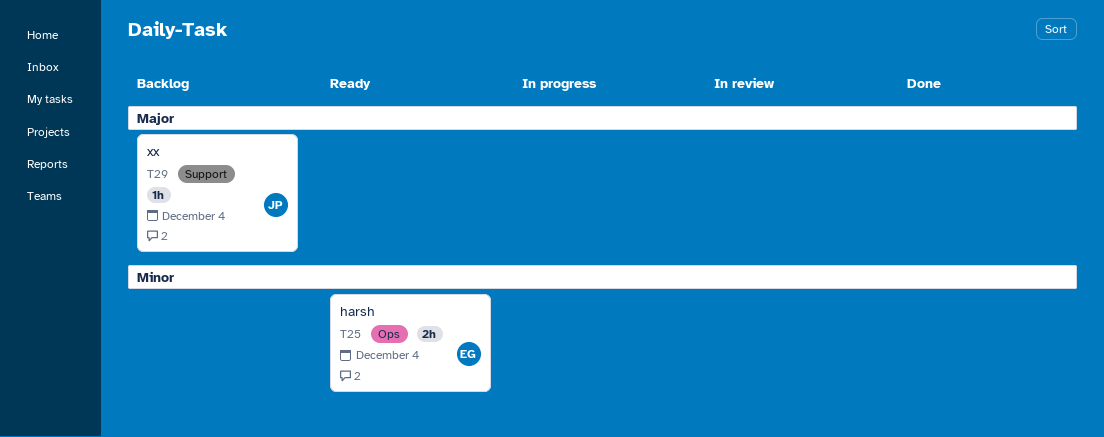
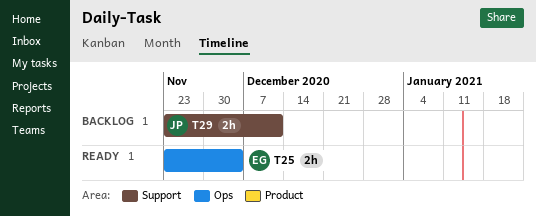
T29, estimate: 1h -> 2h
T29, due: Dec 4 -> Dec 11

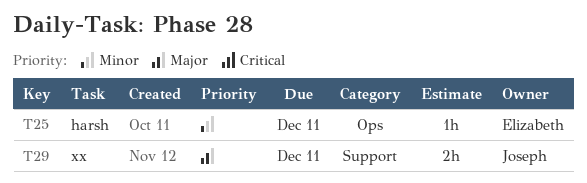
T25, estimate: 2h -> 1h
T25, due: Dec 4 -> Dec 11

